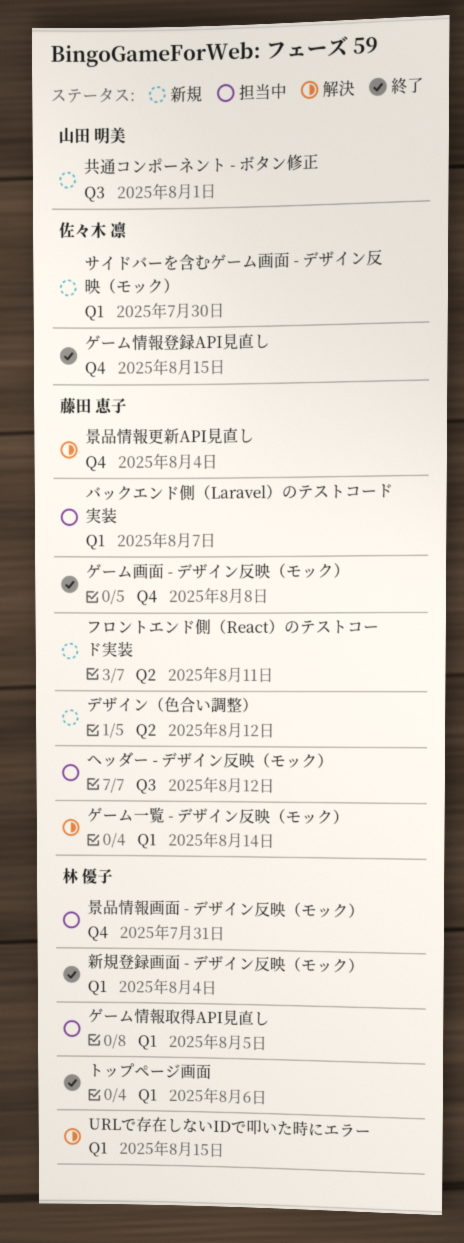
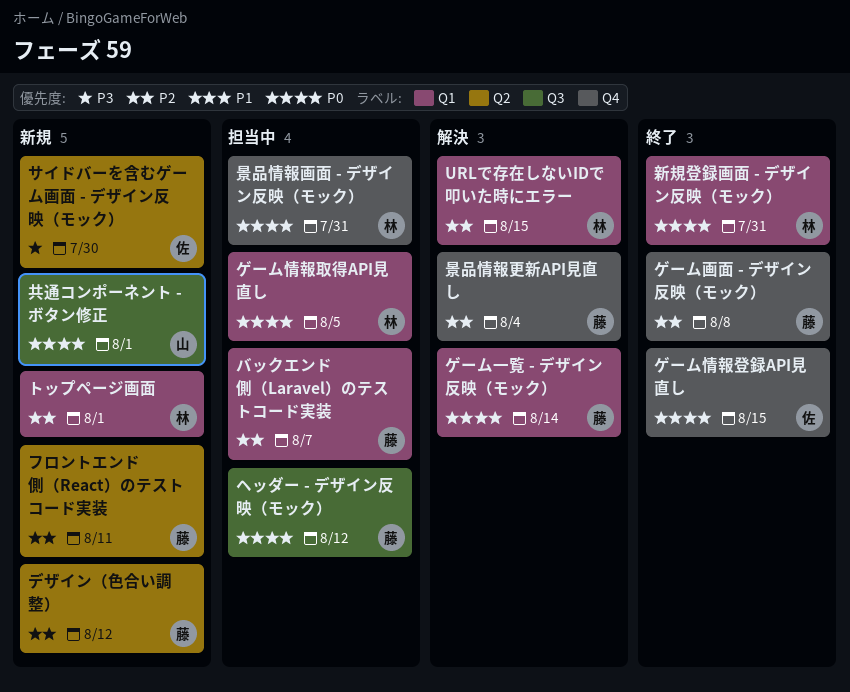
サイドバーを含むゲーム画面 - デザイン反映（モック）, label: Q1 -> Q2
トップページ画面, status: 終了 -> 新規
トップページ画面, due: Aug 6 -> Aug 1
新規登録画面 - デザイン反映（モック）, due: Aug 4 -> Jul 31

